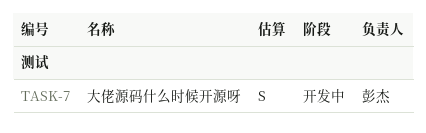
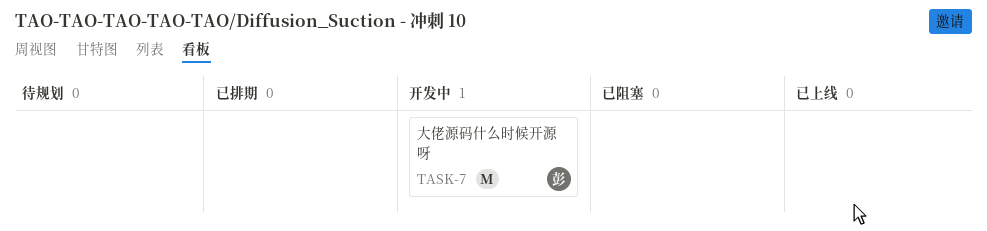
TASK-7, estimate: S -> M

